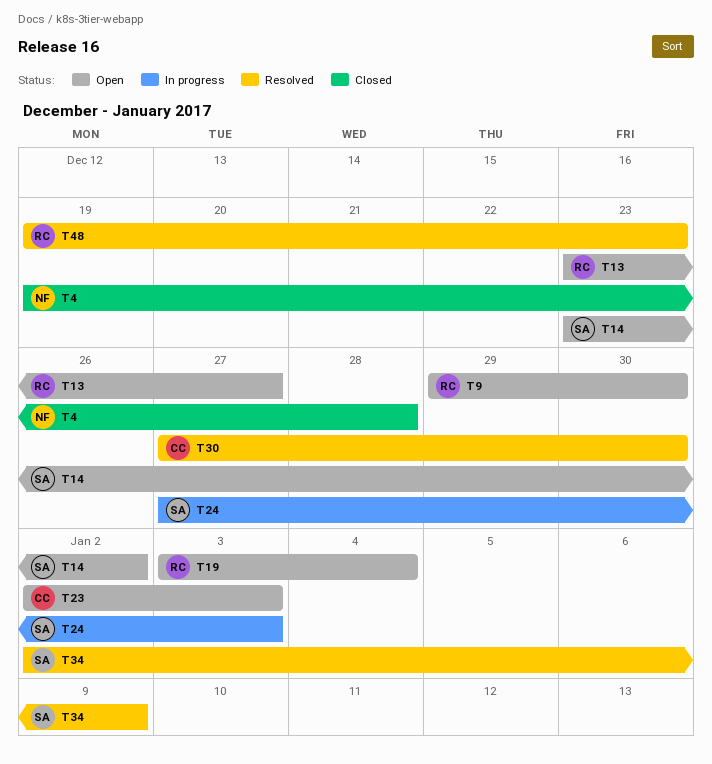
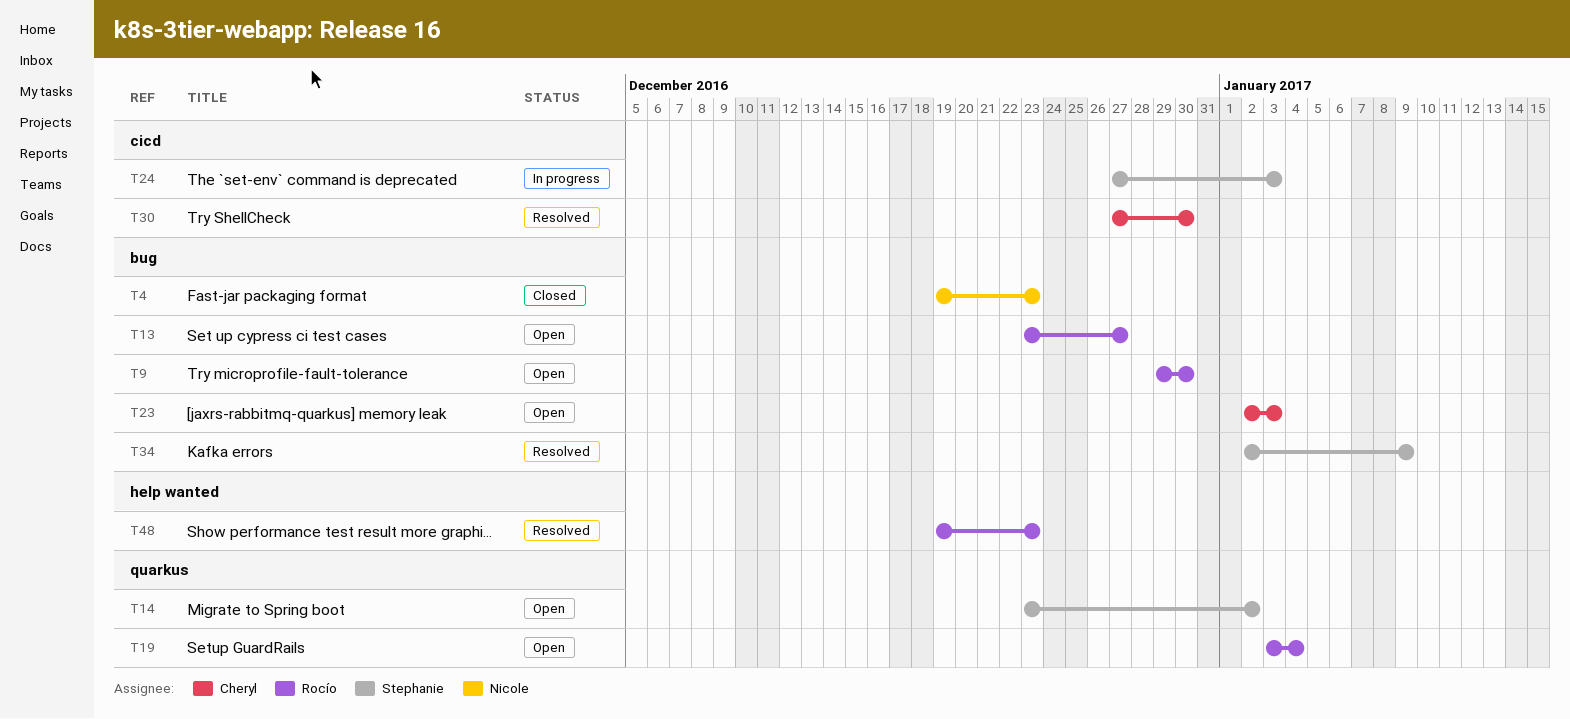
T4, due: Dec 28 -> Dec 23

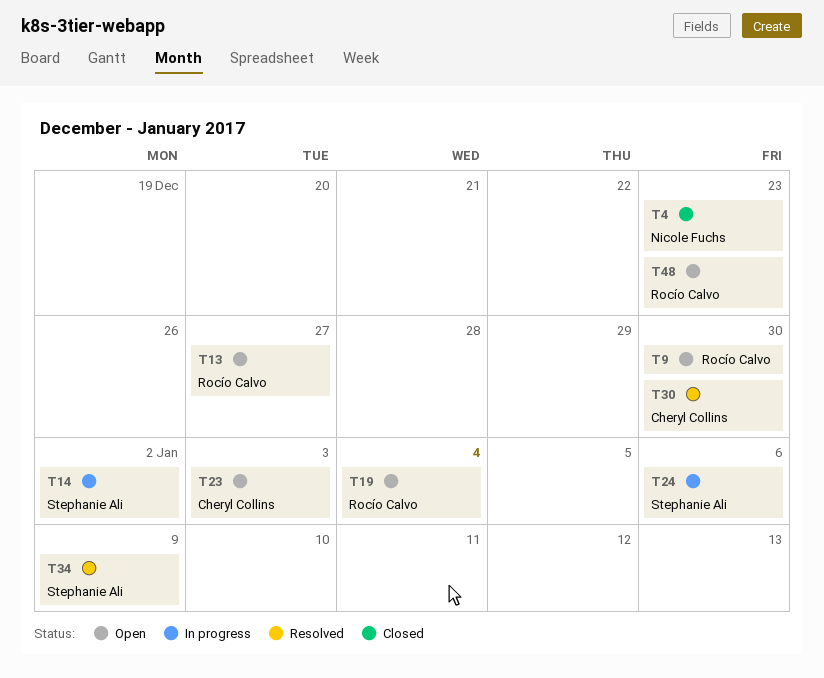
T14, status: Open -> In progress
T24, due: Jan 3 -> Jan 6
T48, status: Resolved -> Open

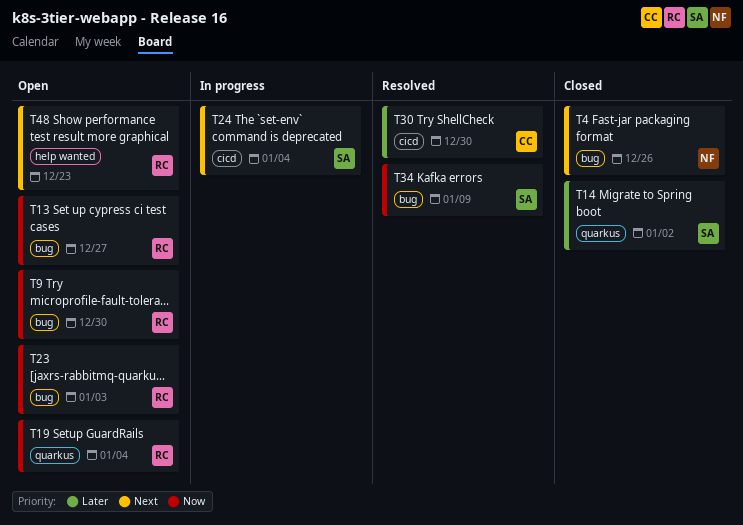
T4, due: Dec 23 -> Dec 26
T14, status: In progress -> Closed
T23, owner: Cheryl Collins -> Rocío Calvo
T24, due: Jan 6 -> Jan 4

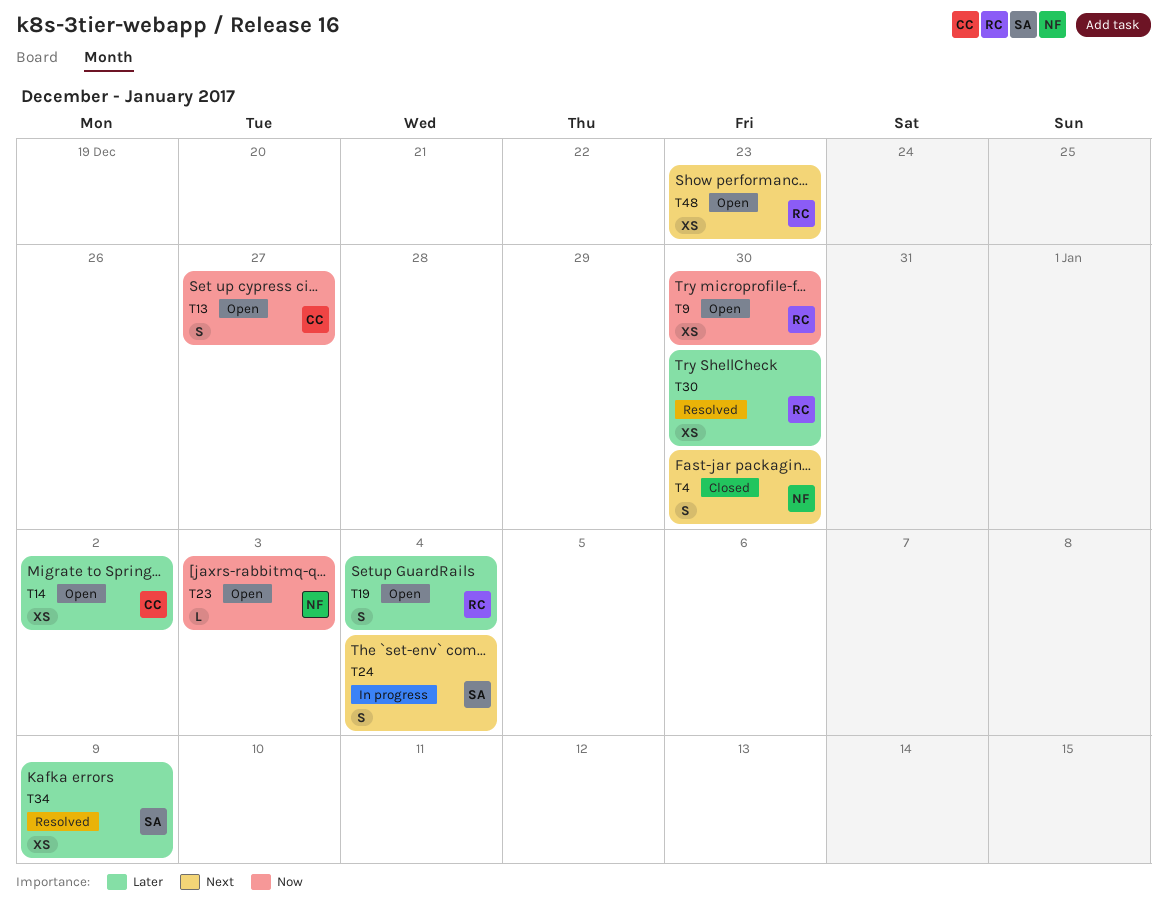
T4, due: Dec 26 -> Dec 30
T13, owner: RC -> CC
T14, status: Closed -> Open
T14, owner: SA -> CC
T19, priority: Now -> Later
T23, owner: RC -> NF
T30, owner: CC -> RC
T34, priority: Now -> Later

